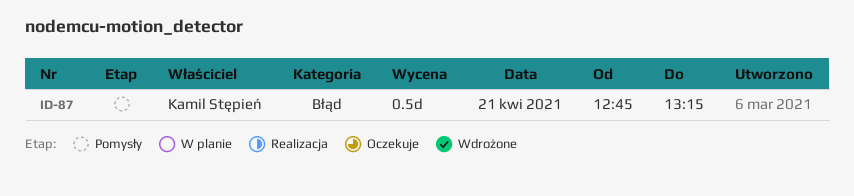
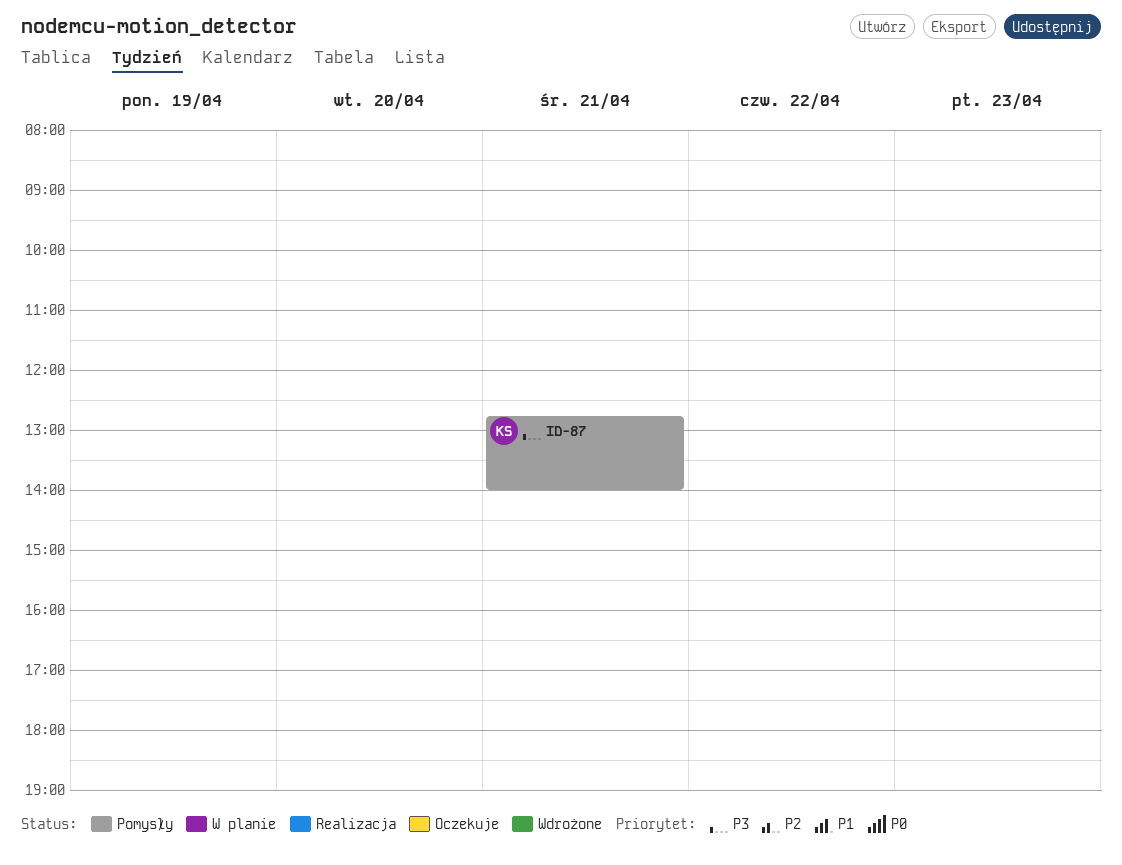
ID-87, ends: 13:15 -> 14:00

